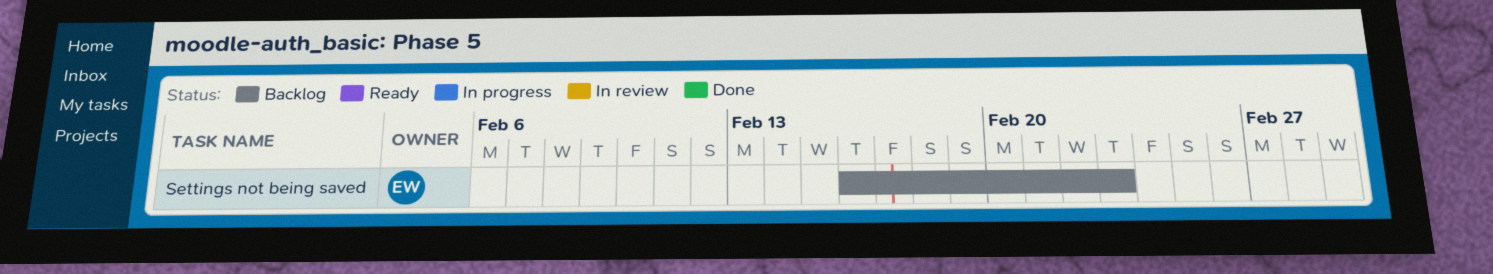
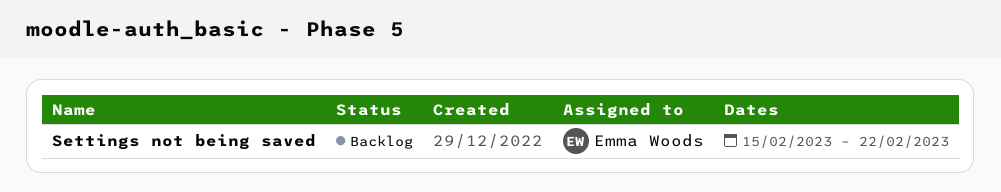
Settings not being saved, start: Feb 16 -> Feb 15
Settings not being saved, due: Feb 23 -> Feb 22

